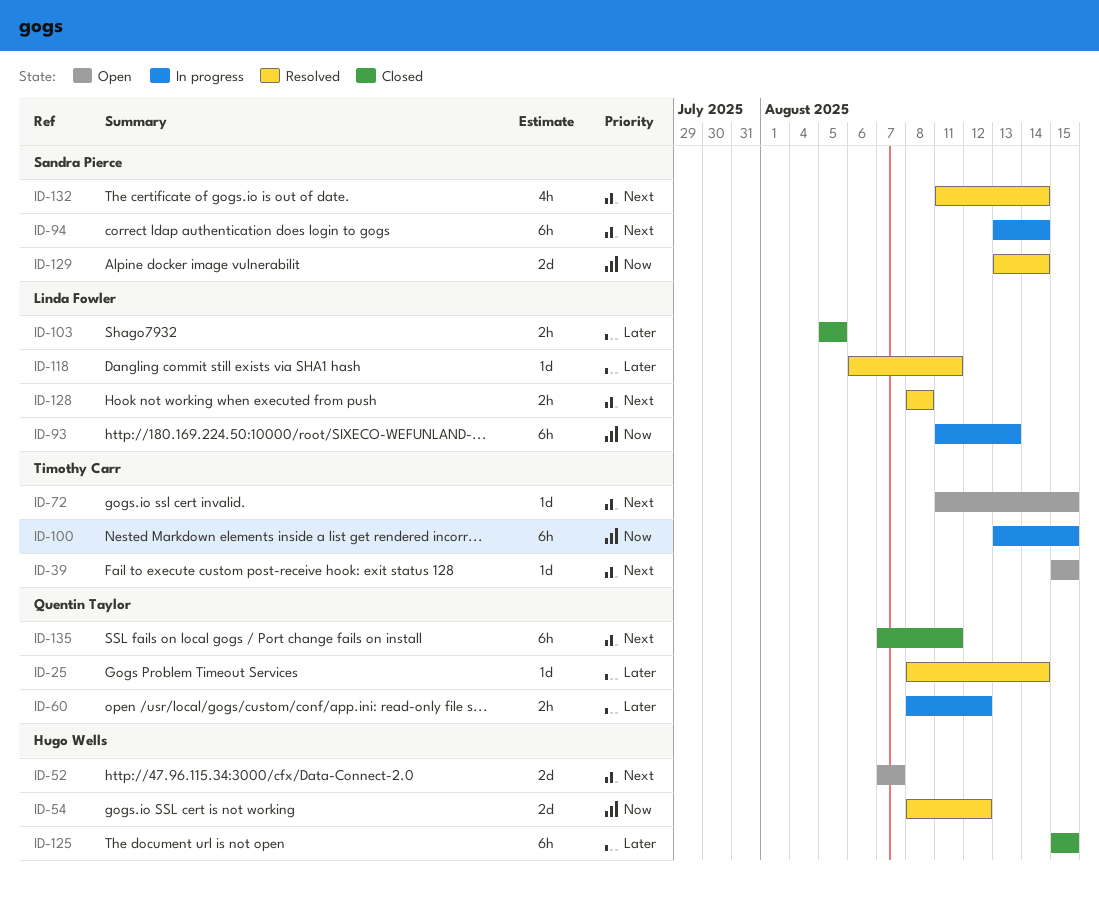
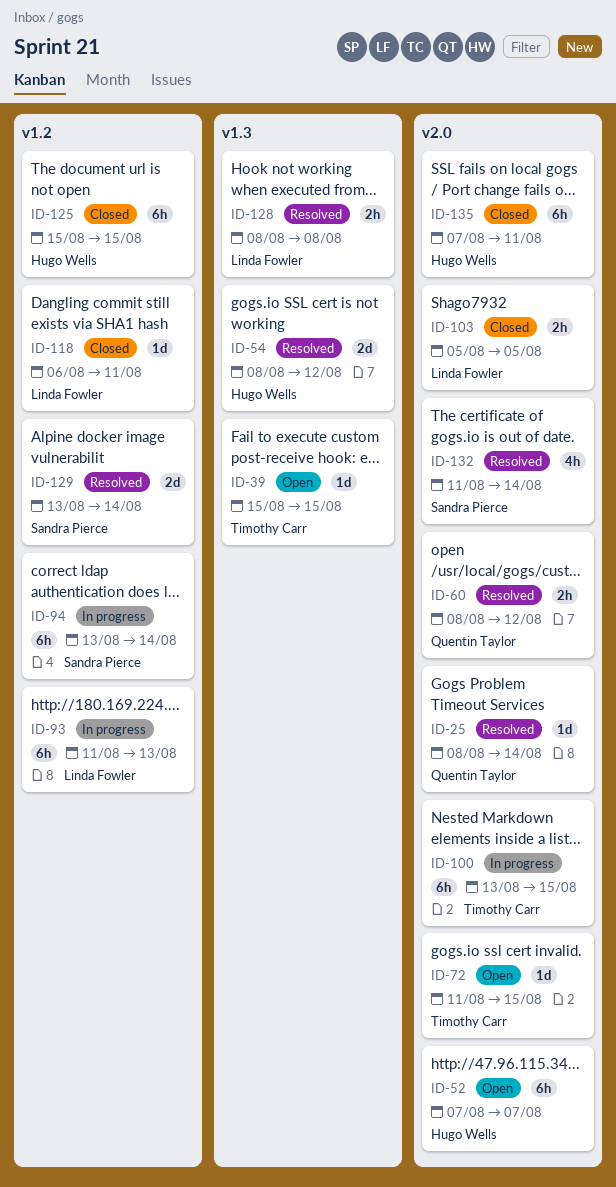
ID-52, estimate: 2d -> 6h
ID-60, status: In progress -> Resolved
ID-118, status: Resolved -> Closed
ID-135, owner: Quentin Taylor -> Hugo Wells

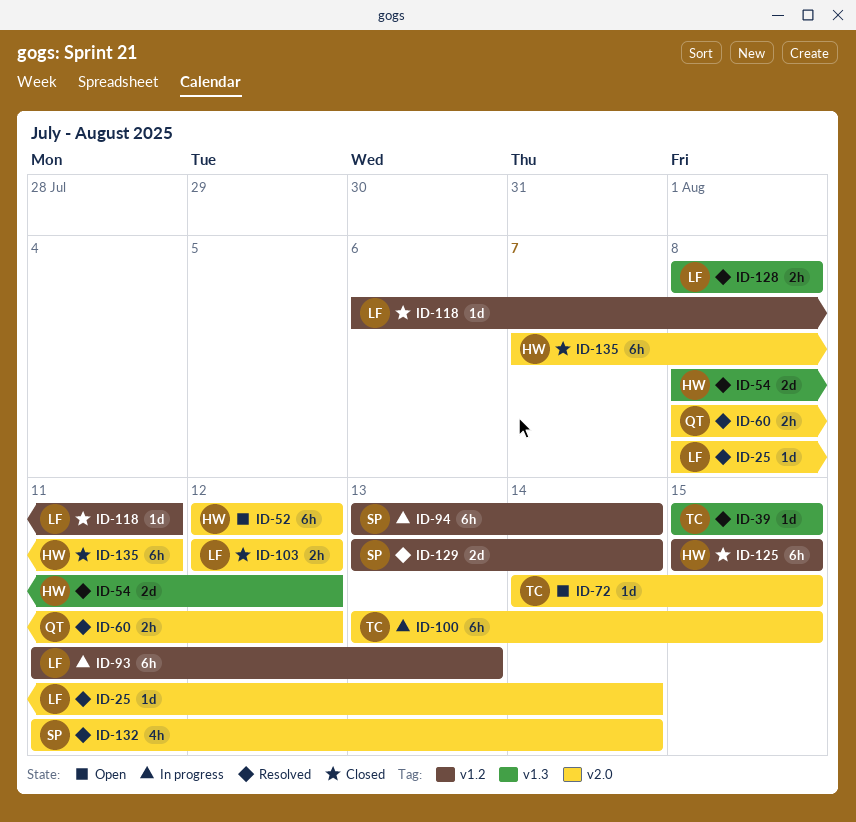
ID-25, owner: Quentin Taylor -> Linda Fowler
ID-39, status: Open -> Resolved
ID-52, start: Aug 7 -> Aug 12
ID-52, due: Aug 7 -> Aug 12
ID-72, start: Aug 11 -> Aug 14
ID-103, start: Aug 5 -> Aug 12
ID-103, due: Aug 5 -> Aug 12

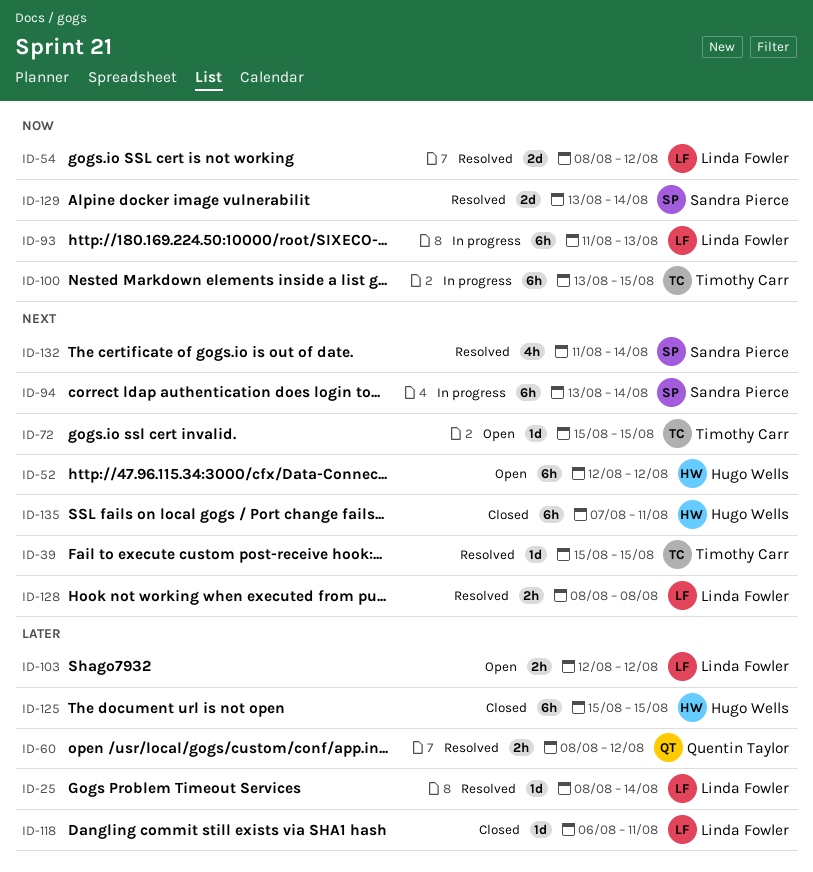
ID-54, owner: Hugo Wells -> Linda Fowler
ID-72, start: Aug 14 -> Aug 15
ID-103, status: Closed -> Open

